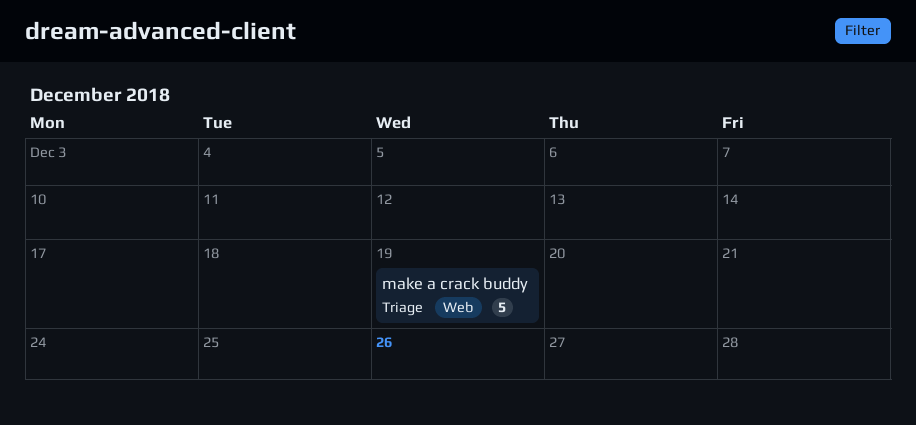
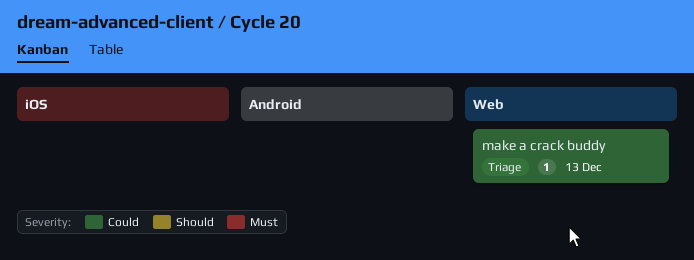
make a crack buddy, estimate: 5 -> 1
make a crack buddy, due: Dec 19 -> Dec 13

